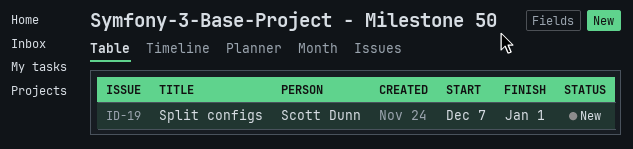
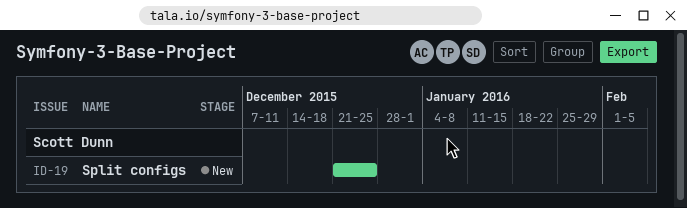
ID-19, start: Dec 7 -> Dec 21
ID-19, due: Jan 1 -> Dec 25

